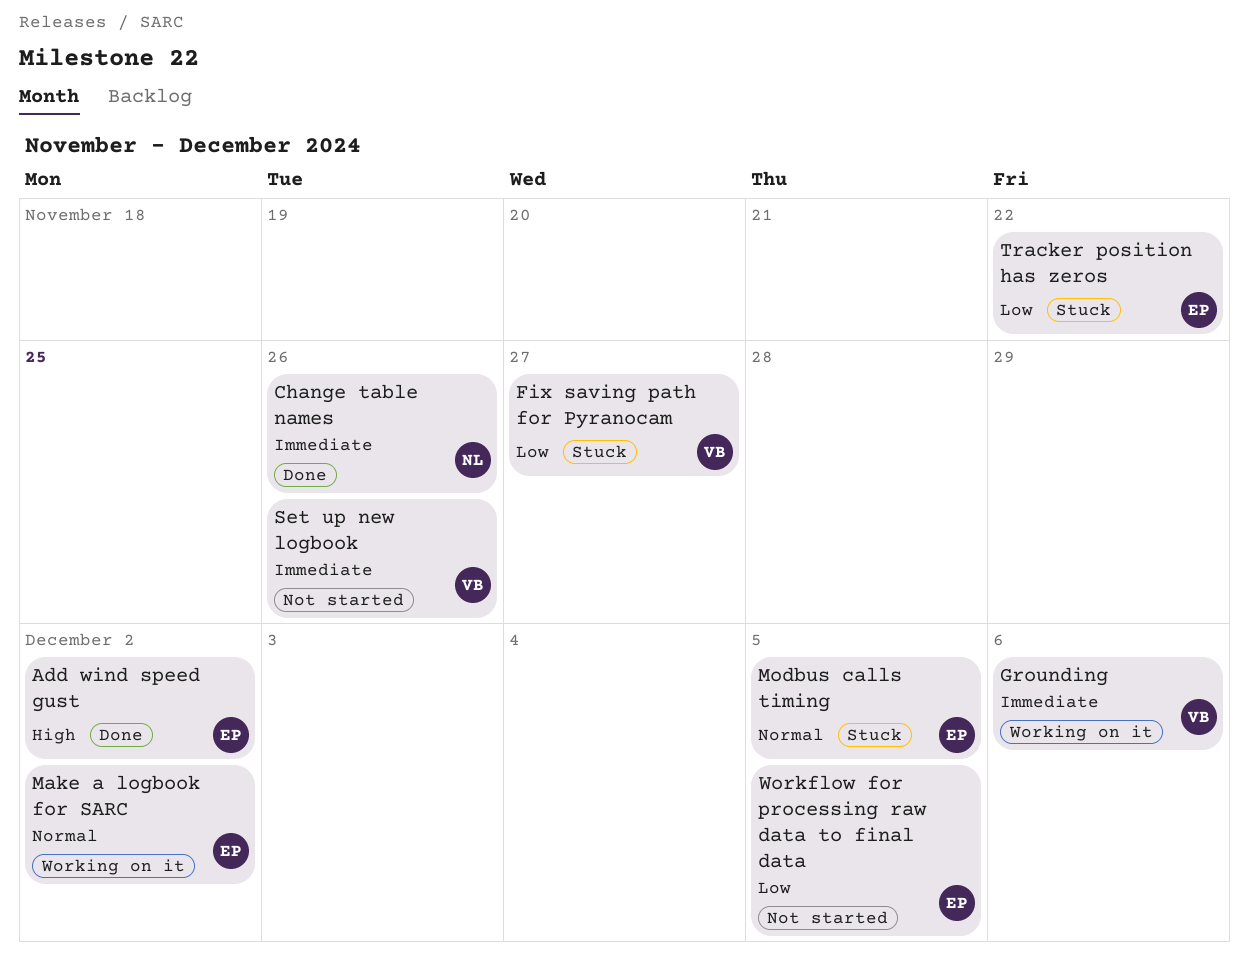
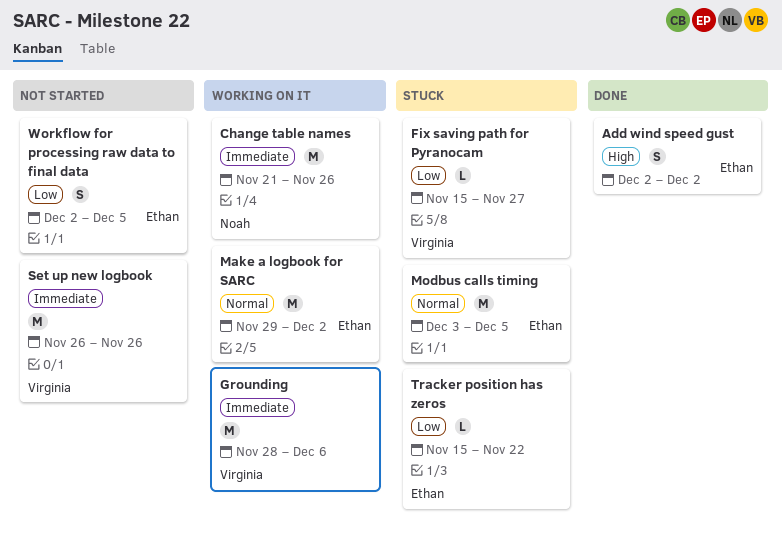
Change table names, status: Done -> Working on it

